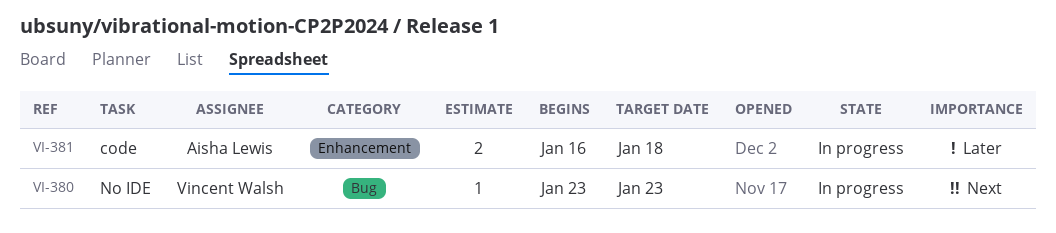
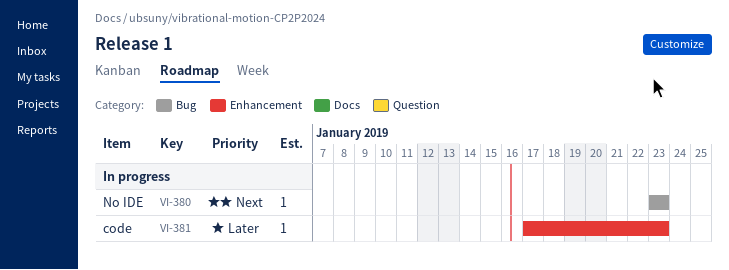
VI-381, estimate: 2 -> 1
VI-381, start: Jan 16 -> Jan 17
VI-381, due: Jan 18 -> Jan 23

